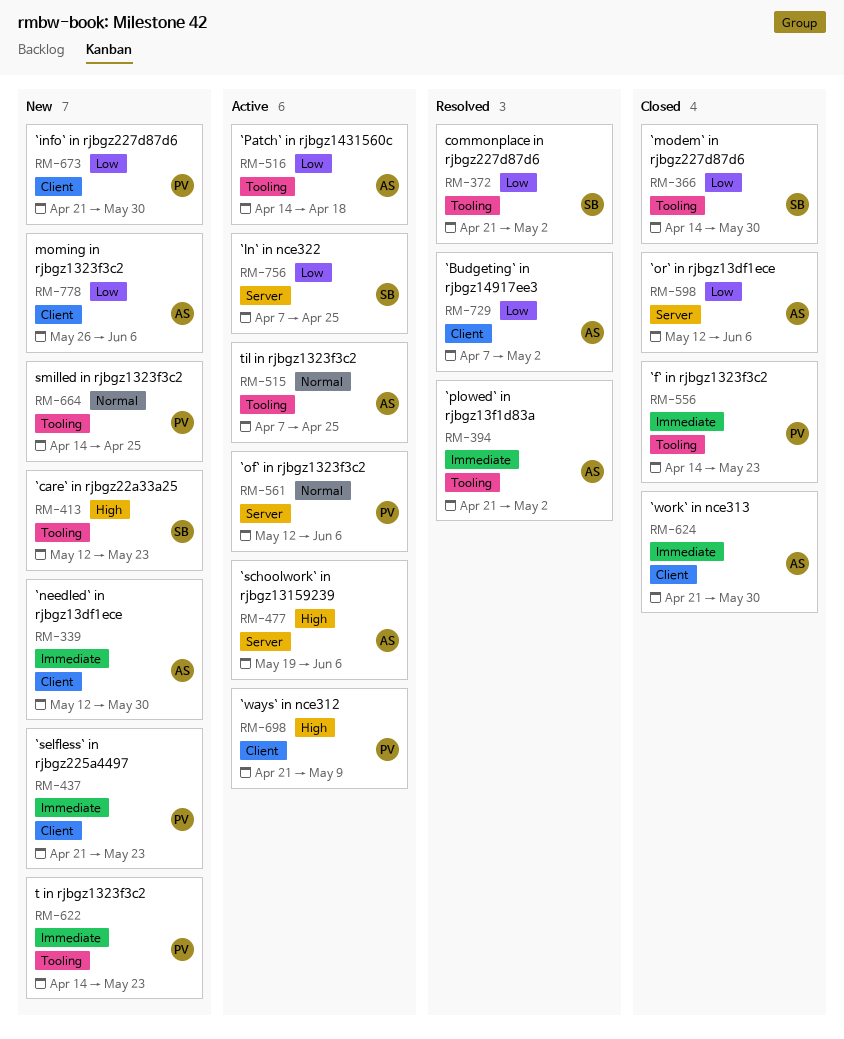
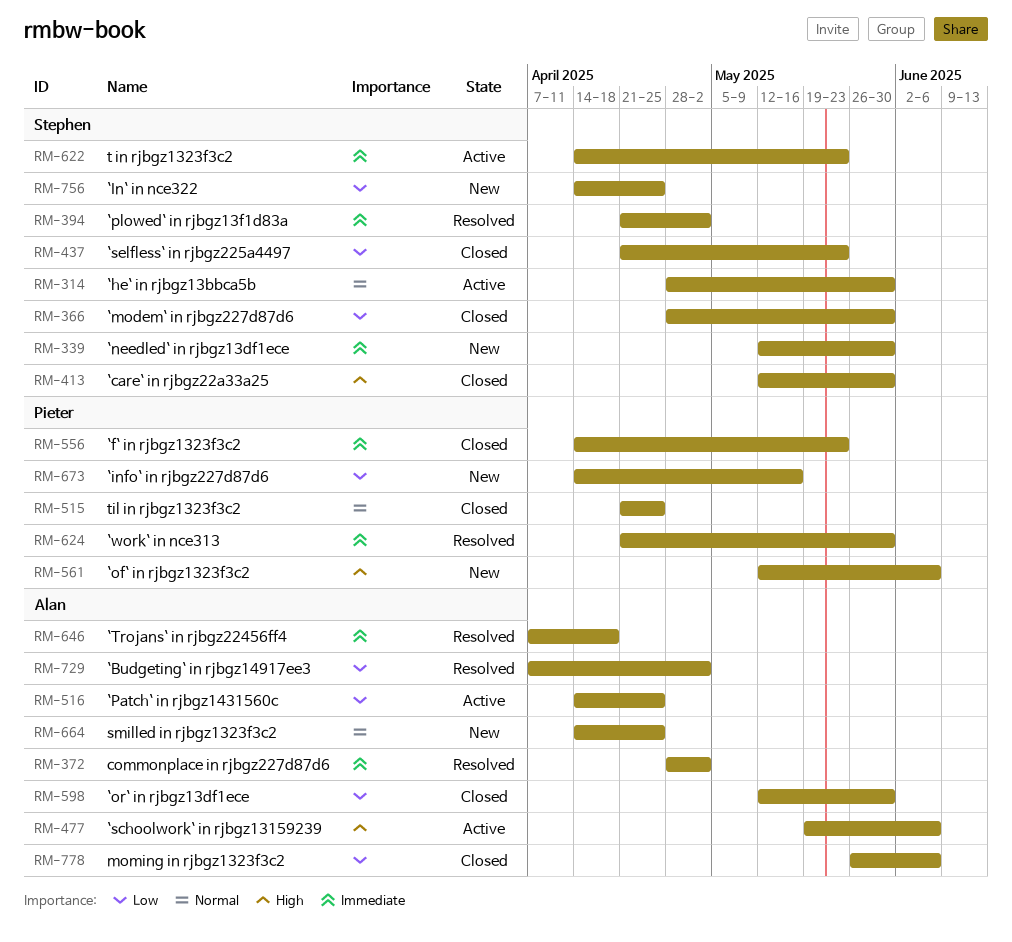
RM-314: none -> present
RM-339, owner: Alan -> Stephen
RM-366, start: Apr 14 -> Apr 28
RM-372, owner: Stephen -> Alan
RM-372, priority: Low -> Immediate
RM-372, start: Apr 21 -> Apr 28
RM-394, owner: Alan -> Stephen
RM-413, status: New -> Closed
RM-413, due: May 23 -> May 30
RM-437, status: New -> Closed
RM-437, owner: Pieter -> Stephen
RM-437, priority: Immediate -> Low
RM-515, status: Active -> Closed
RM-515, owner: Alan -> Pieter
RM-515, start: Apr 7 -> Apr 21
RM-516, due: Apr 18 -> Apr 25
RM-561, status: Active -> New
RM-561, priority: Normal -> High
RM-598, due: Jun 6 -> May 30
RM-622, status: New -> Active
RM-622, owner: Pieter -> Stephen
RM-624, status: Closed -> Resolved
RM-624, owner: Alan -> Pieter
RM-646: none -> present
RM-664, owner: Pieter -> Alan
RM-673, start: Apr 21 -> Apr 14
RM-673, due: May 30 -> May 16
RM-698: present -> none
RM-756, status: Active -> New
RM-756, start: Apr 7 -> Apr 14
RM-778, status: New -> Closed

